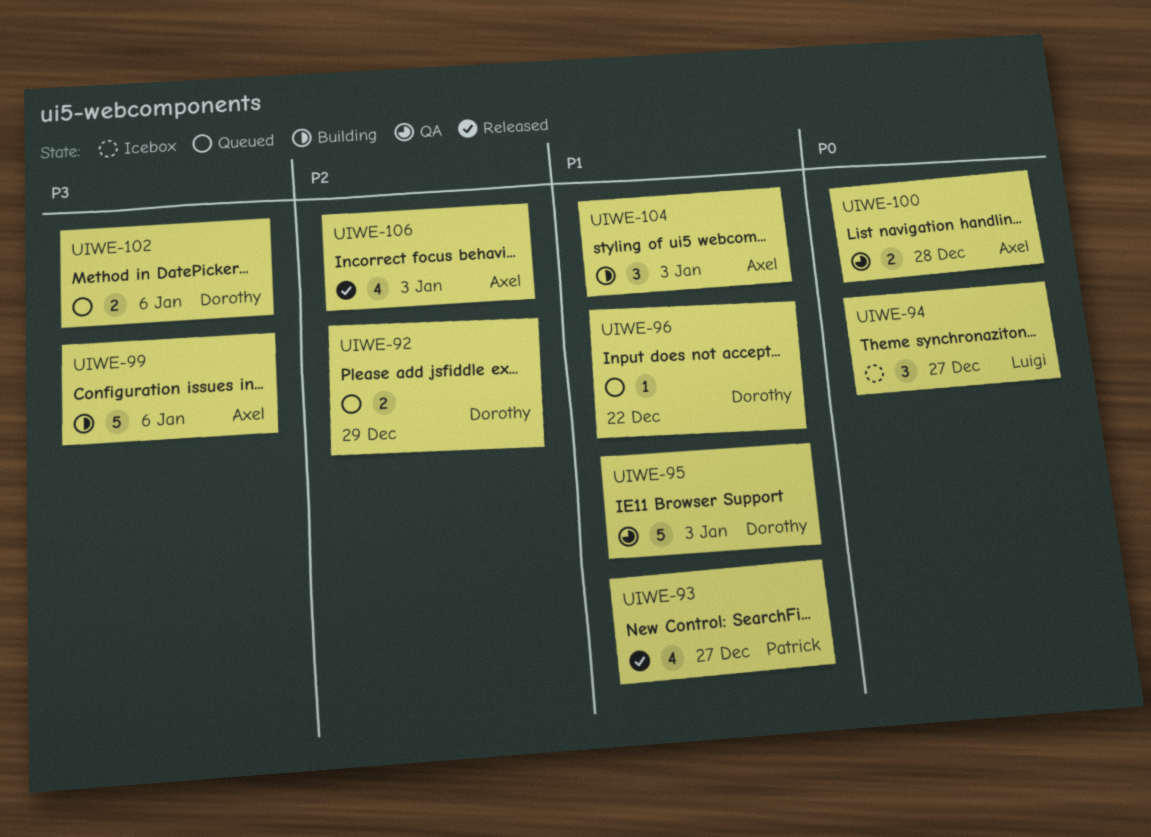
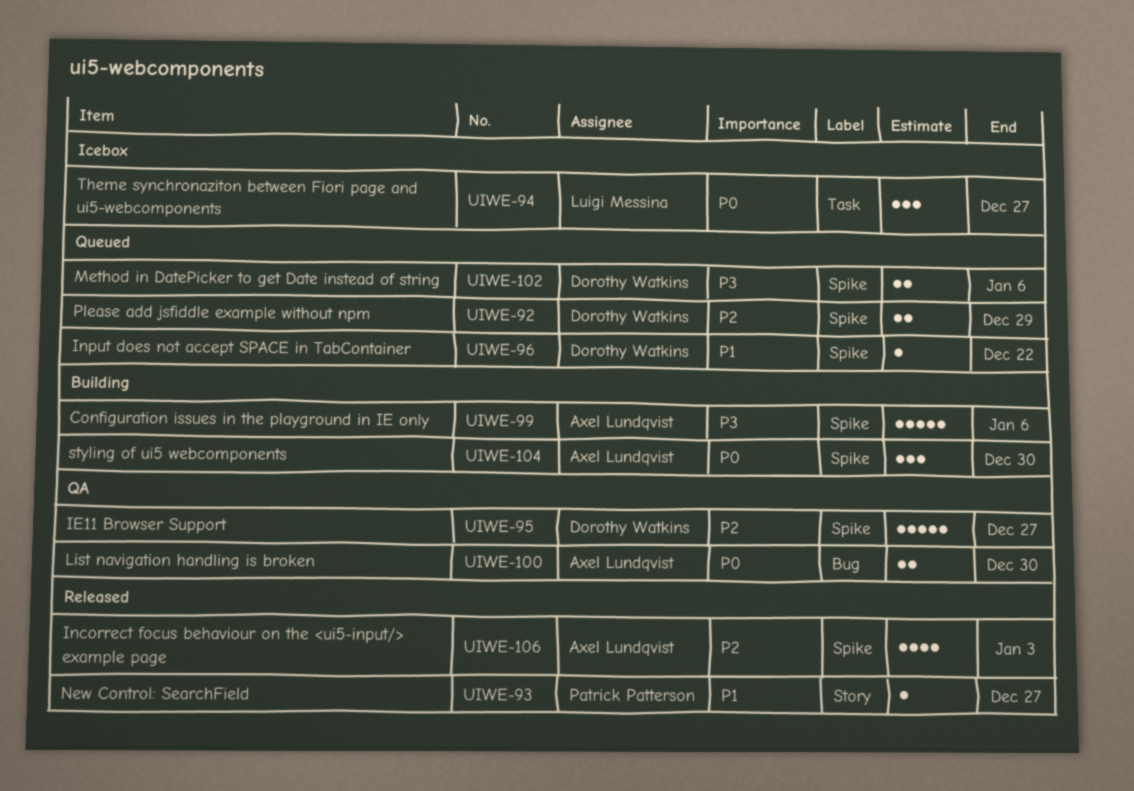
UIWE-93, estimate: 4 -> 1
UIWE-95, priority: P1 -> P2
UIWE-95, due: Jan 3 -> Dec 27
UIWE-100, due: Dec 28 -> Dec 30
UIWE-104, priority: P1 -> P0
UIWE-104, due: Jan 3 -> Dec 30

